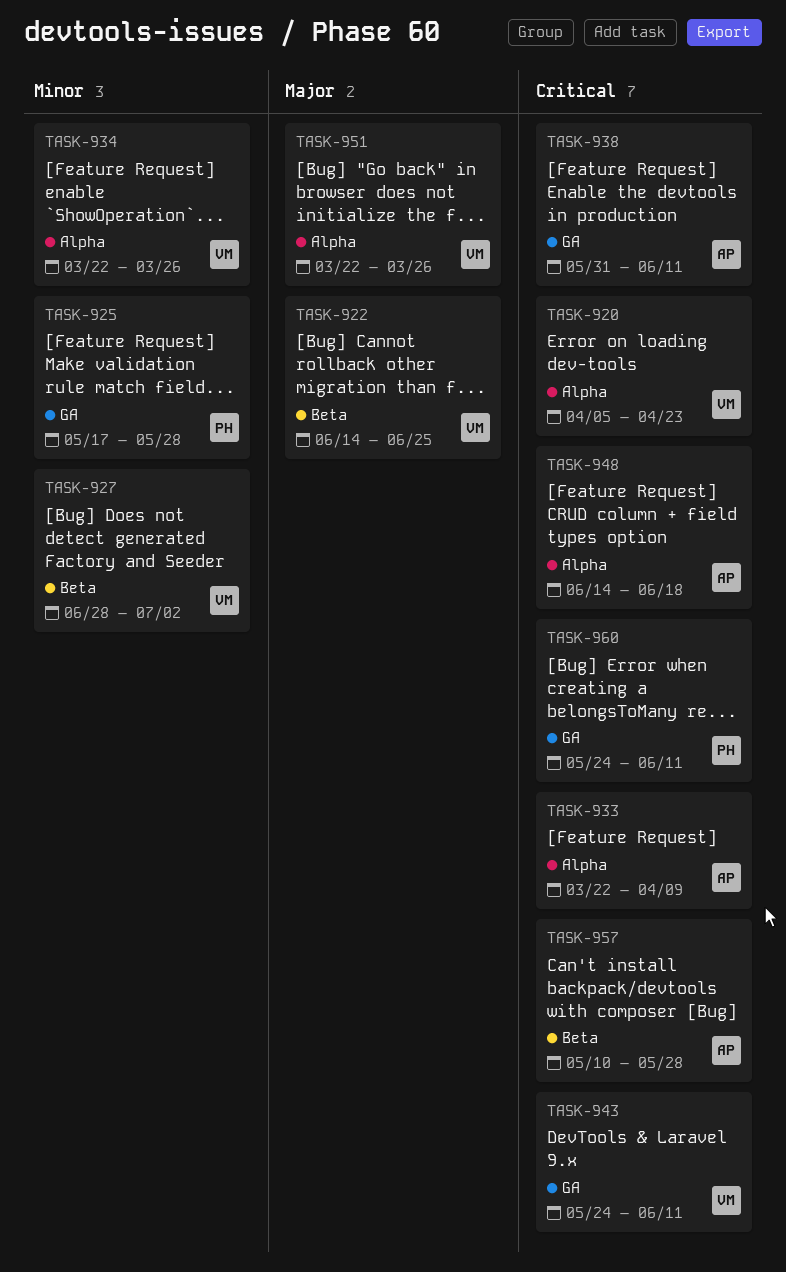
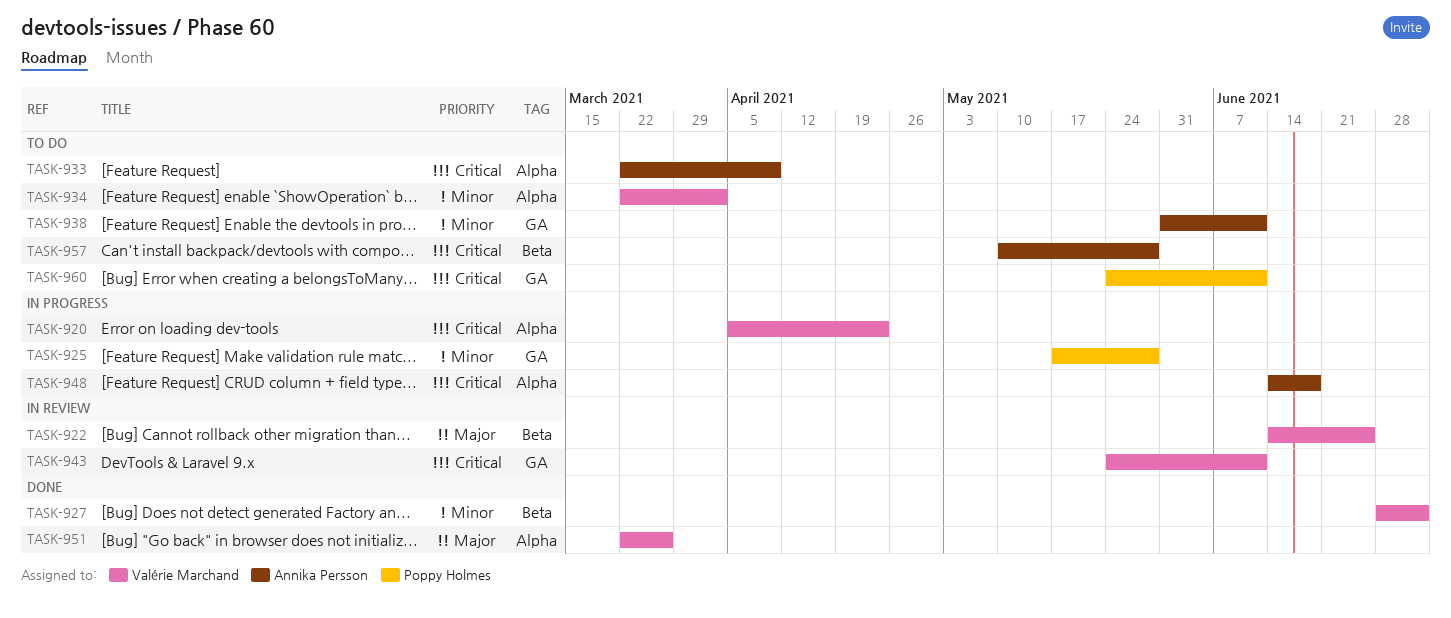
TASK-934, due: Mar 26 -> Apr 2
TASK-938, priority: Critical -> Minor

